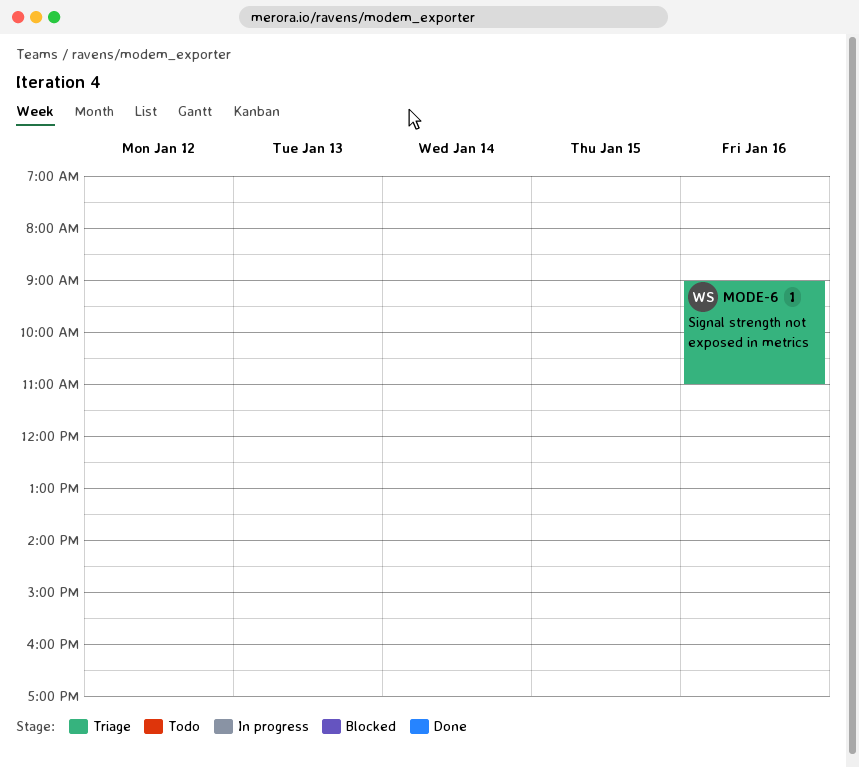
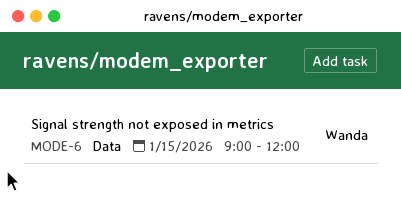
MODE-6, day: Jan 16 -> Jan 15
MODE-6, ends: 11:00 -> 12:00

